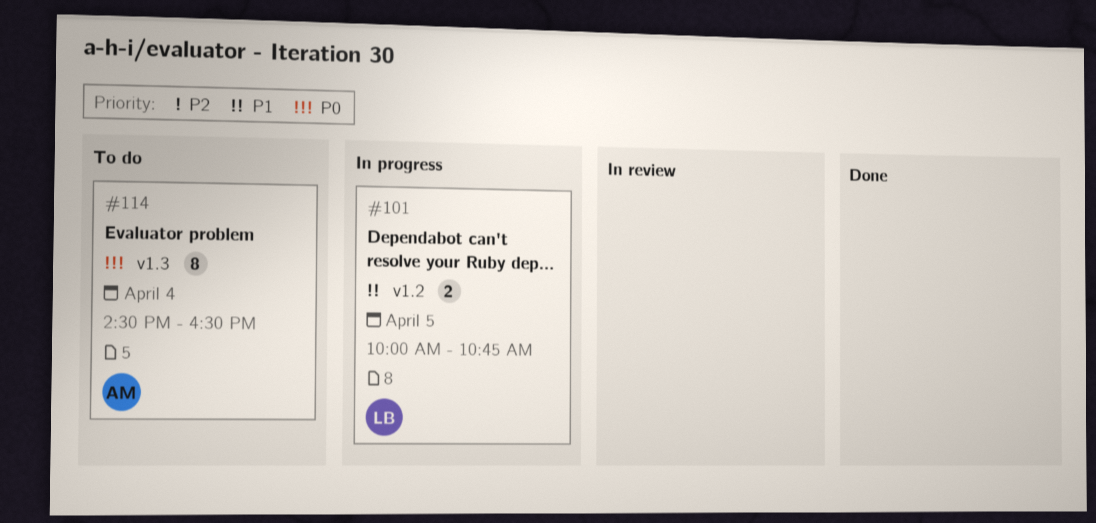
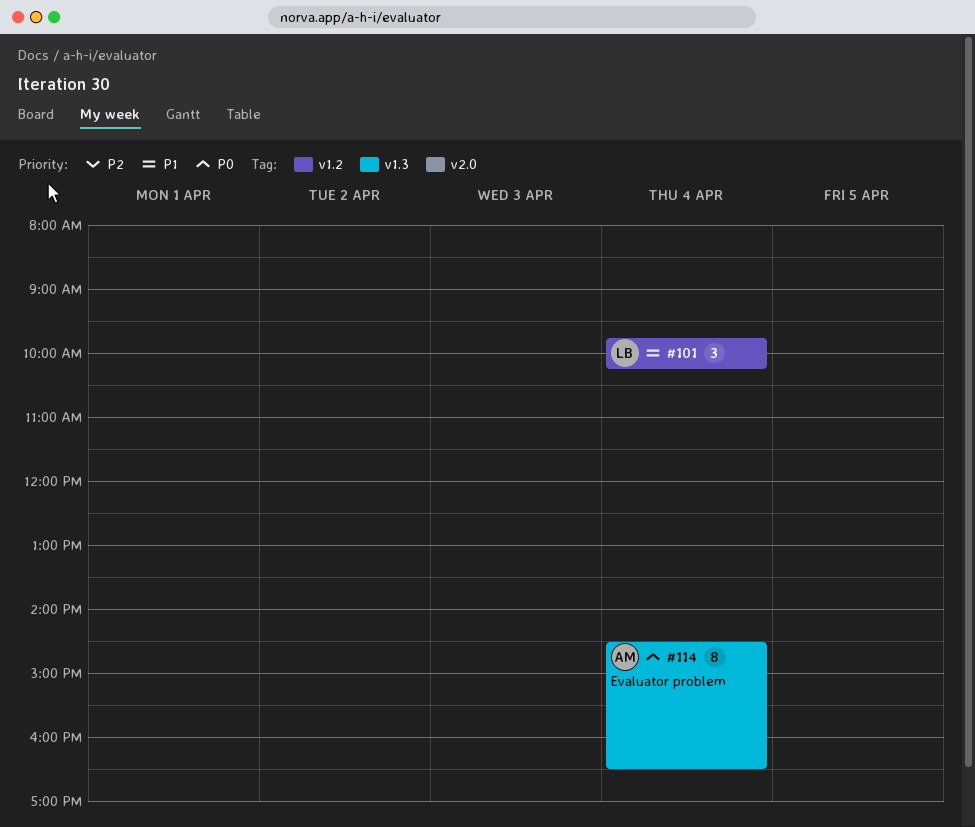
#101, estimate: 2 -> 3
#101, day: Apr 5 -> Apr 4
#101, begins: 10:00 -> 09:45
#101, ends: 10:45 -> 10:15

